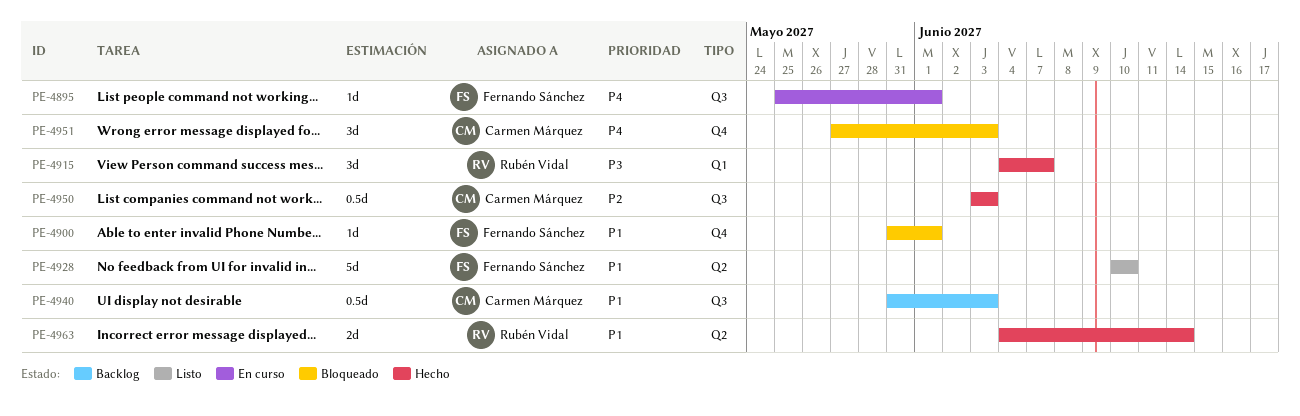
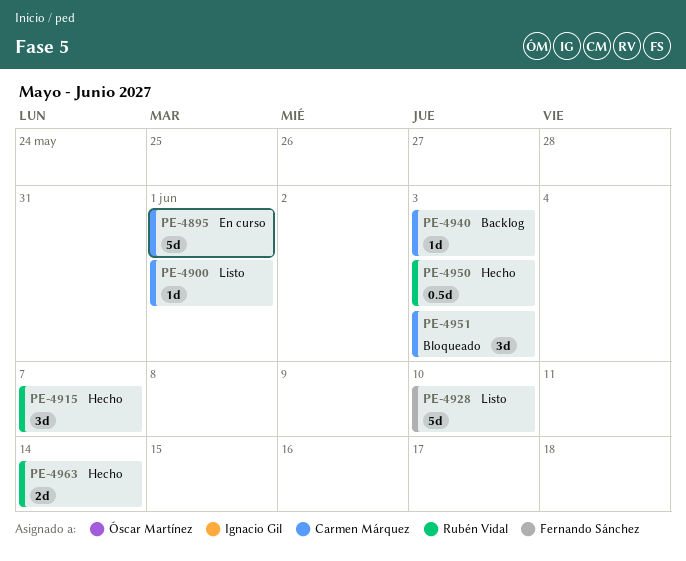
PE-4895, owner: Fernando Sánchez -> Carmen Márquez
PE-4895, estimate: 1d -> 5d
PE-4900, status: Bloqueado -> Listo
PE-4900, owner: Fernando Sánchez -> Carmen Márquez
PE-4940, estimate: 0.5d -> 1d
PE-4950, owner: Carmen Márquez -> Rubén Vidal

